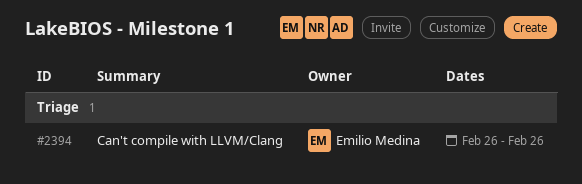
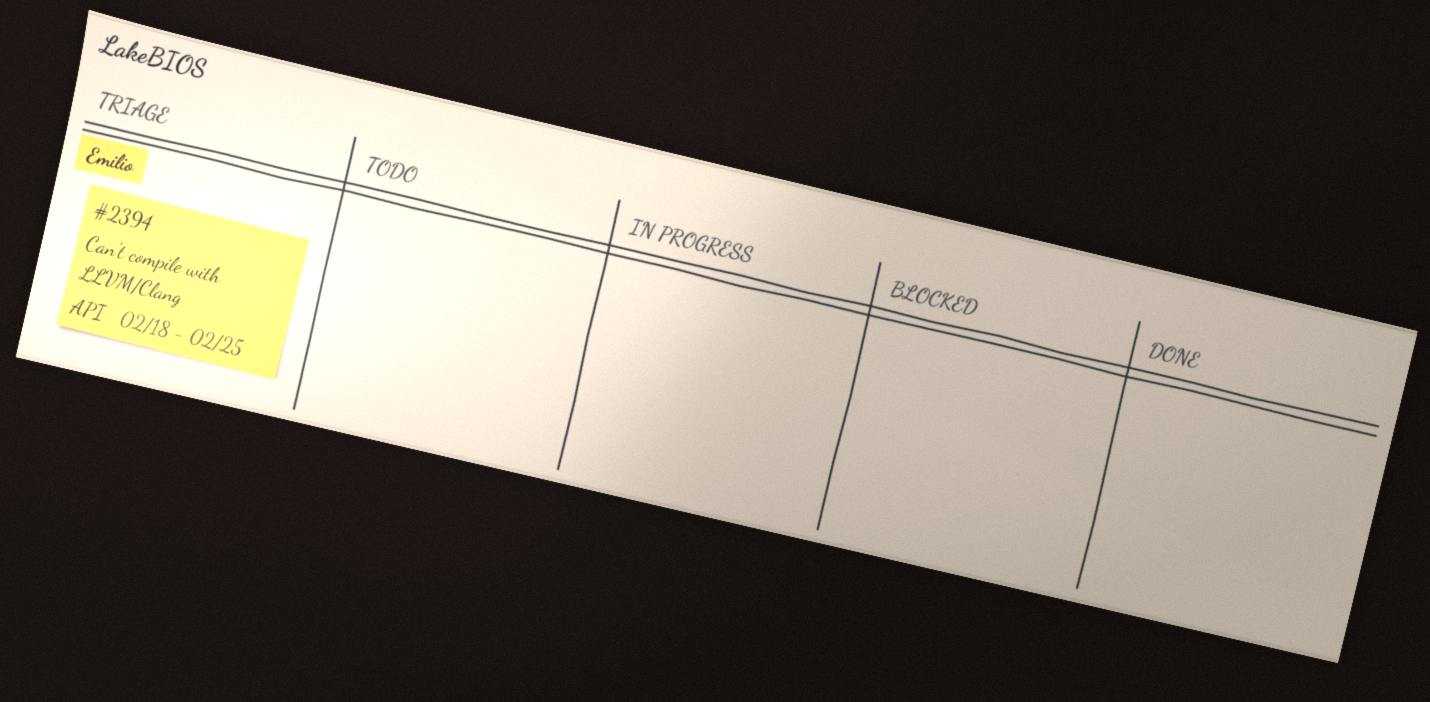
#2394, start: Feb 26 -> Feb 18
#2394, due: Feb 26 -> Feb 25

